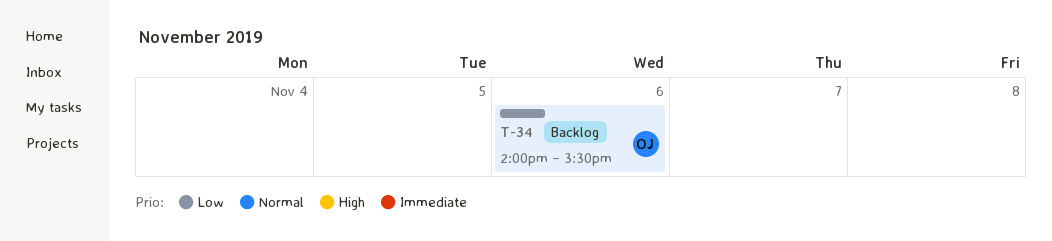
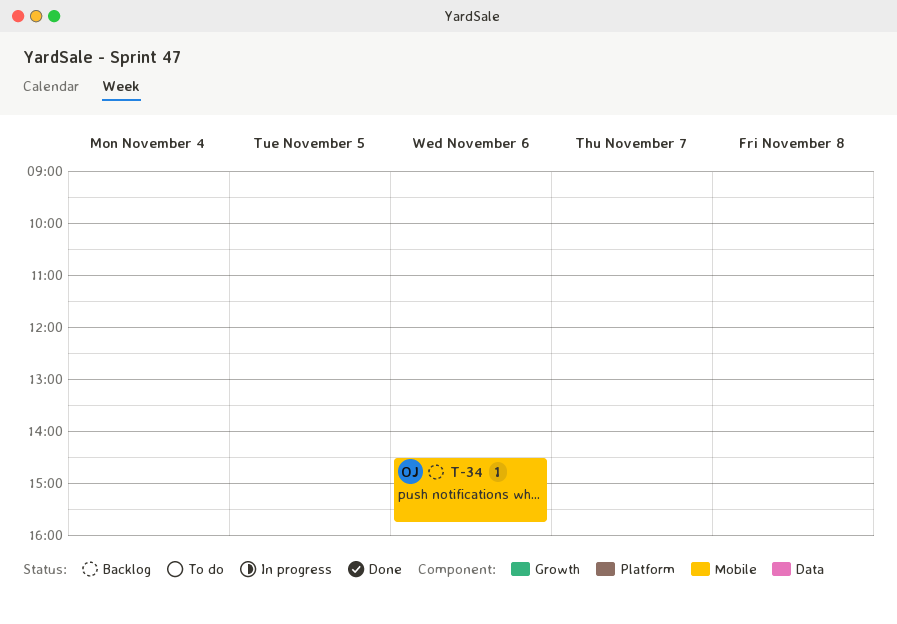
T-34, begins: 14:00 -> 14:30
T-34, ends: 15:30 -> 15:45

